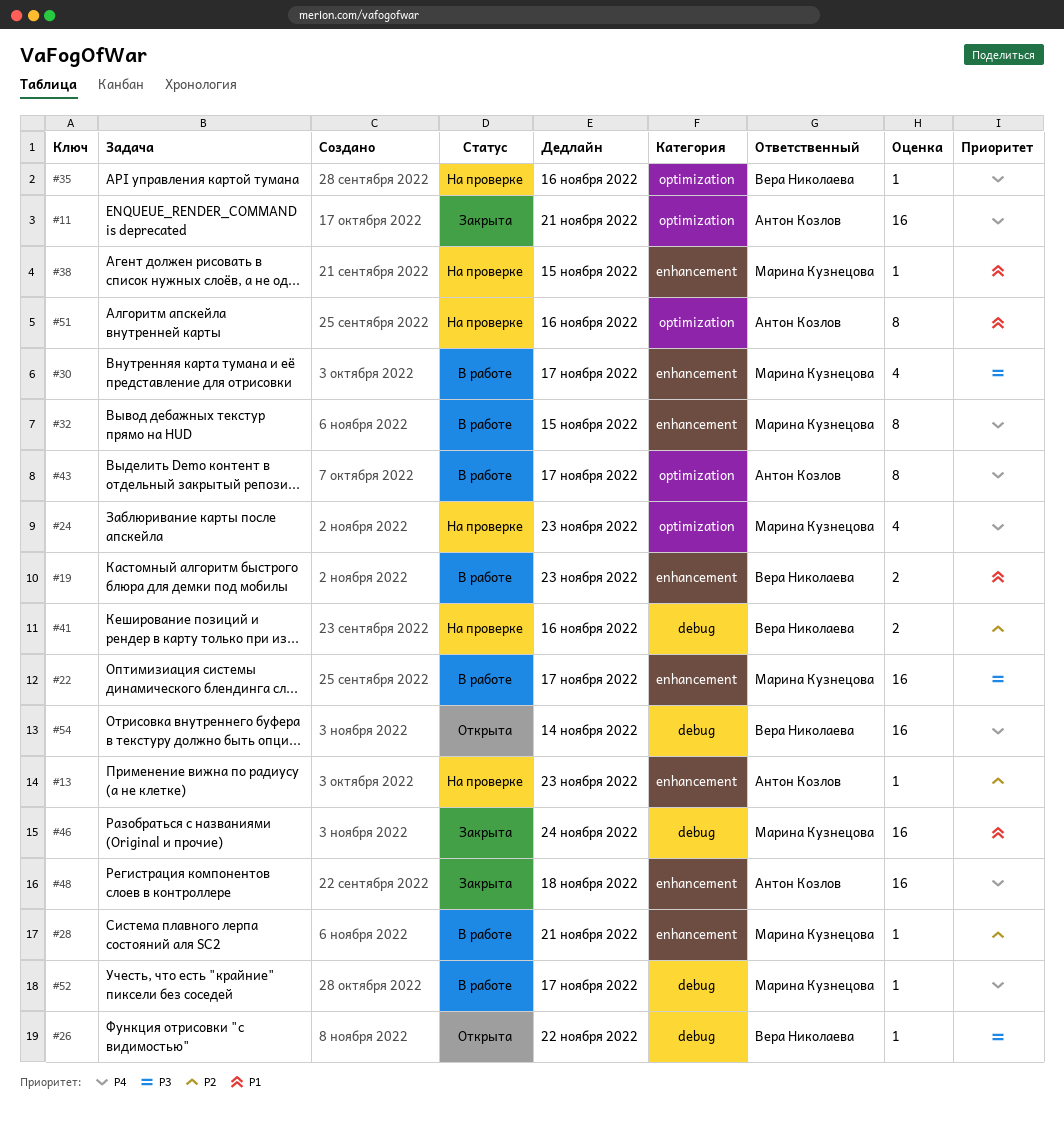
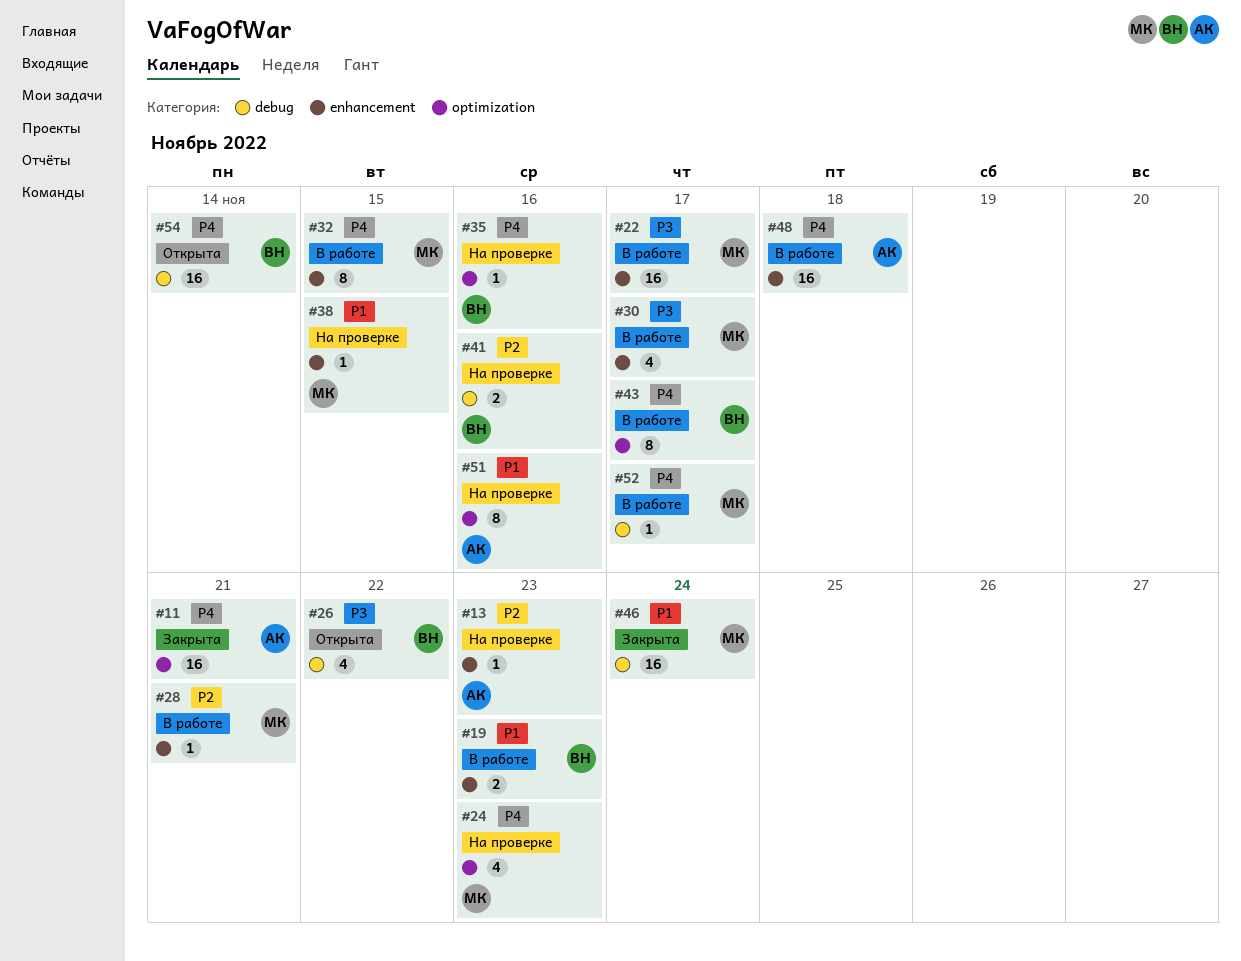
#26, estimate: 1 -> 4
#43, owner: Антон Козлов -> Вера Николаева
#48, status: Закрыта -> В работе

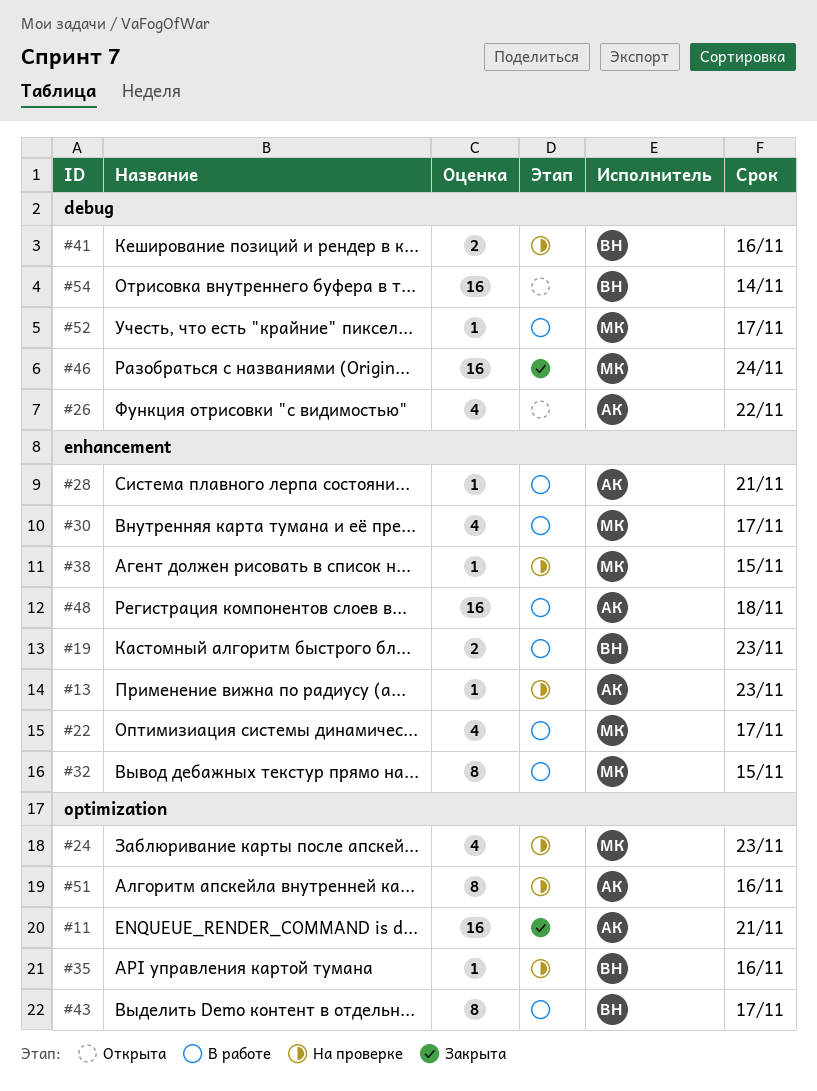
#22, estimate: 16 -> 4
#26, owner: ВН -> АК
#28, owner: МК -> АК

